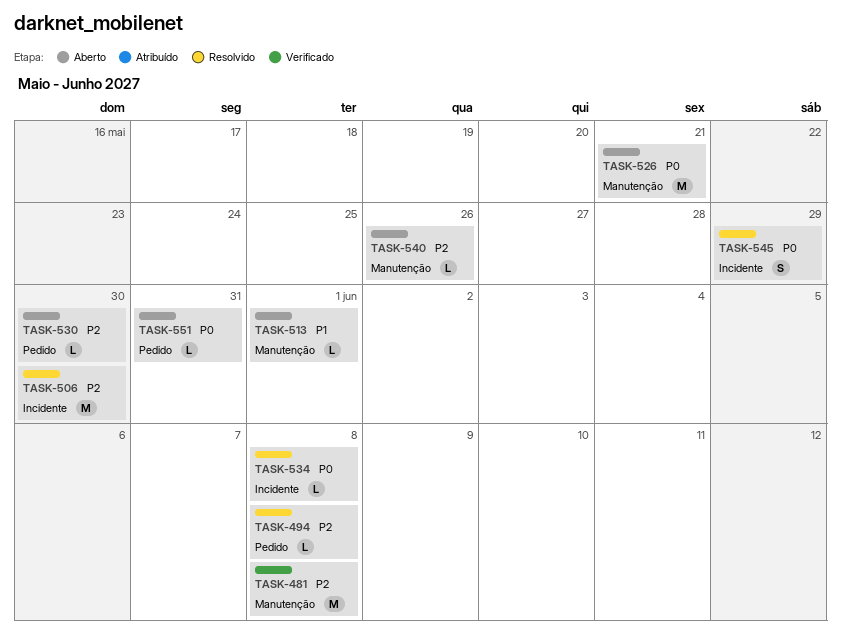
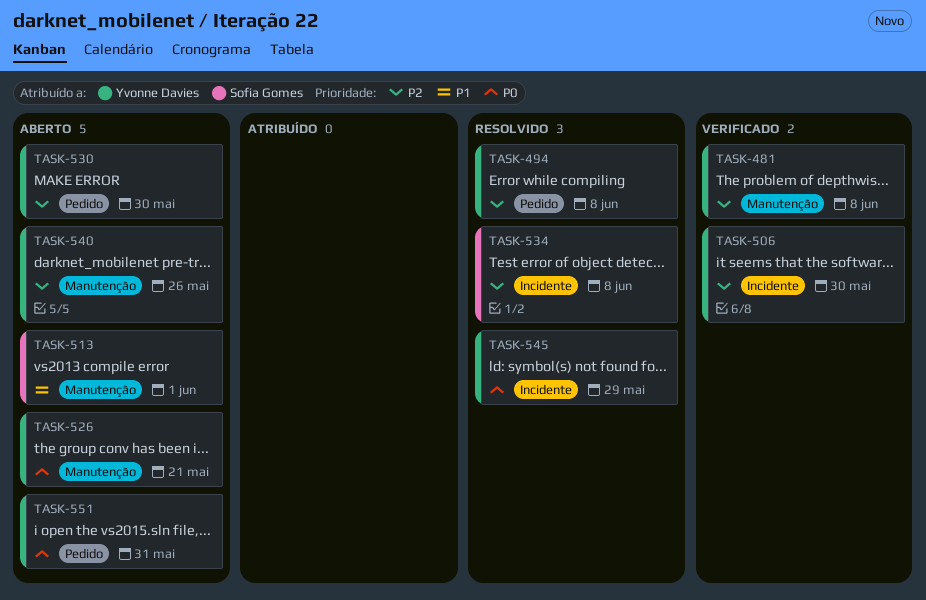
TASK-506, status: Resolvido -> Verificado
TASK-534, priority: P0 -> P2

